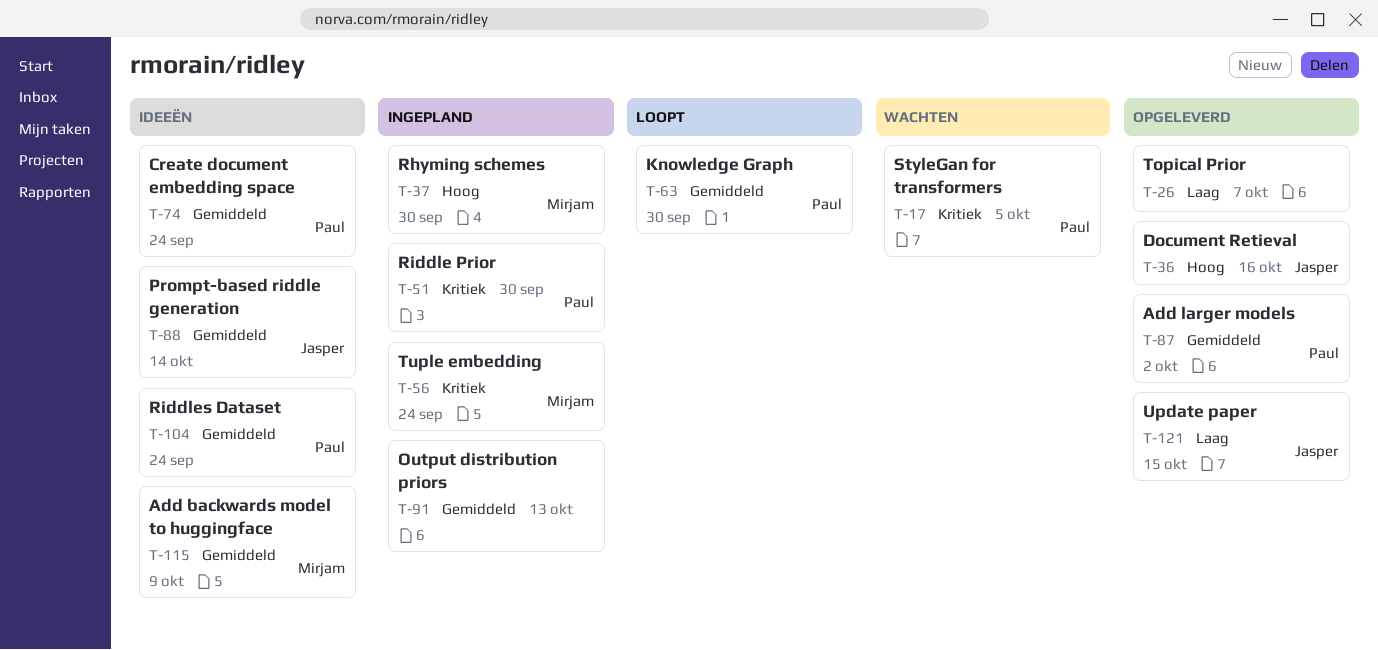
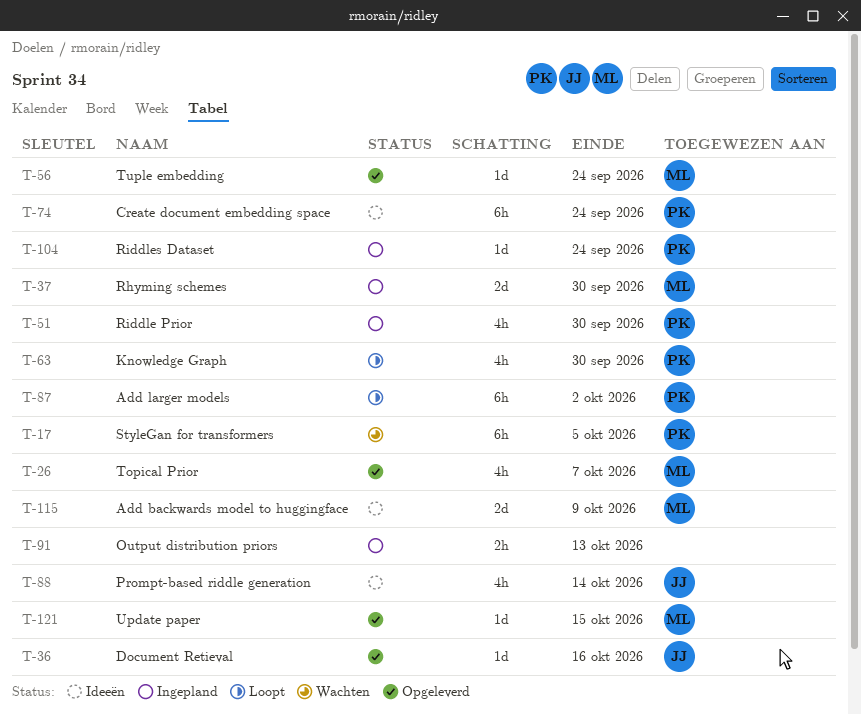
T-26, owner: none -> Mirjam
T-56, status: Ingepland -> Opgeleverd
T-87, status: Opgeleverd -> Loopt
T-104, status: Ideeën -> Ingepland
T-121, owner: Jasper -> Mirjam

